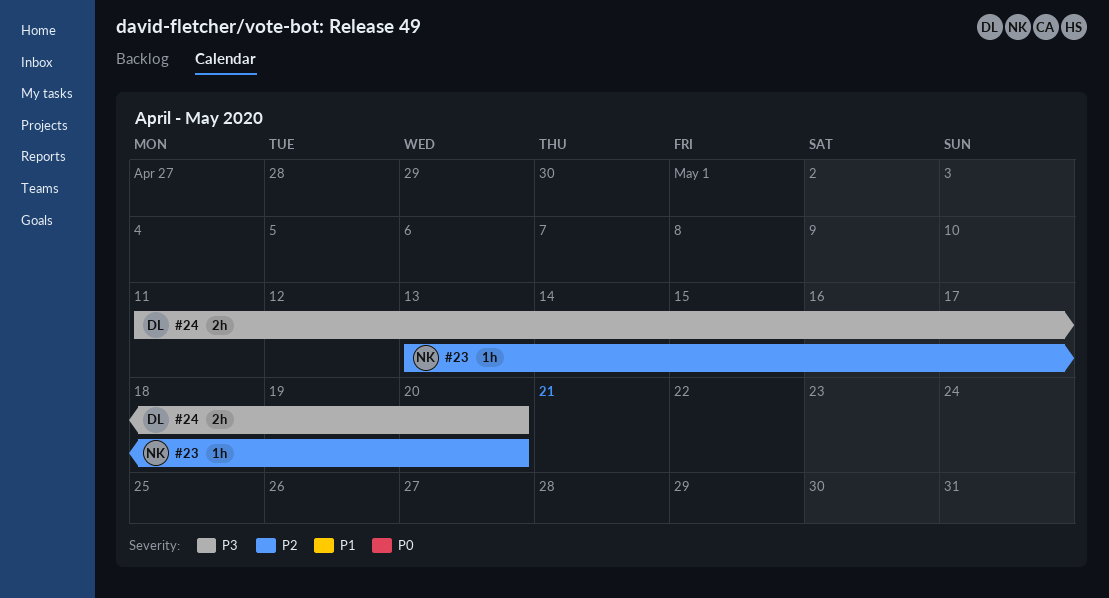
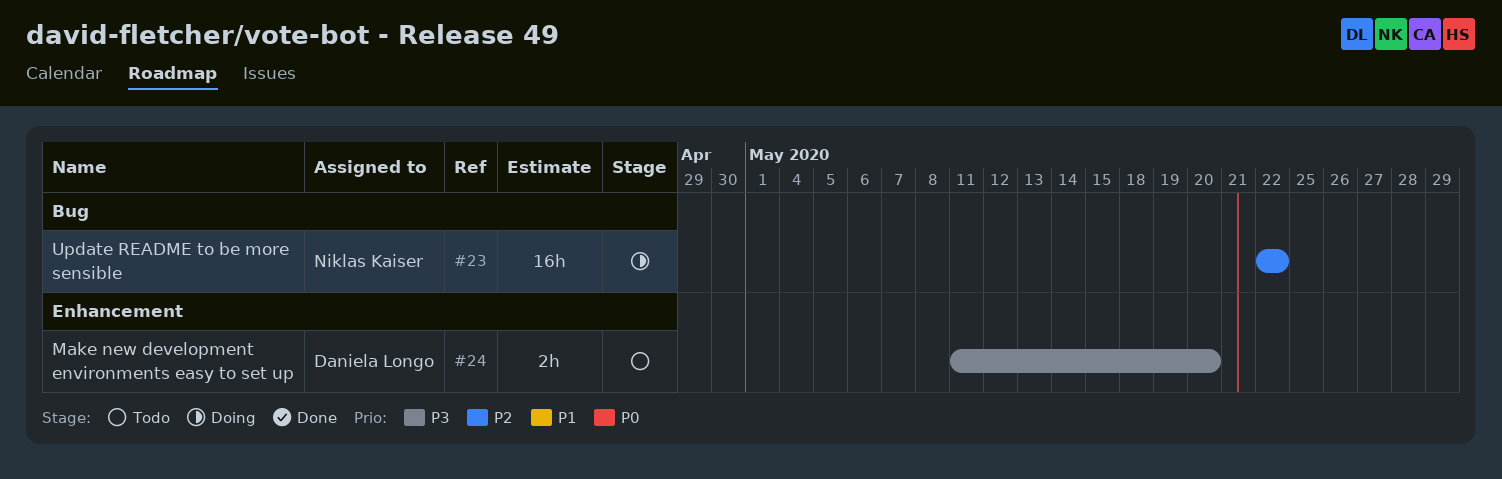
#23, estimate: 1h -> 16h
#23, start: May 13 -> May 22
#23, due: May 20 -> May 22

